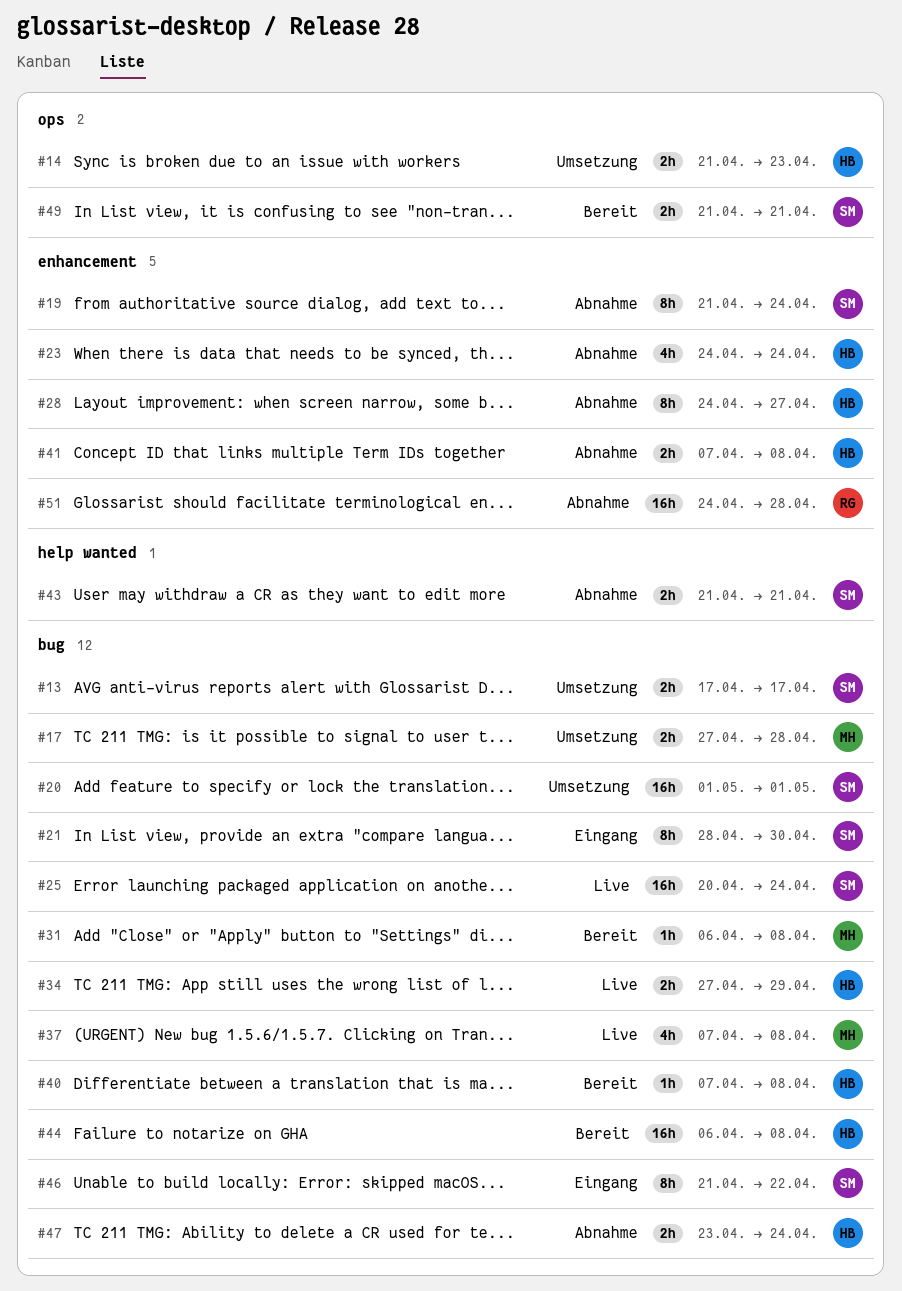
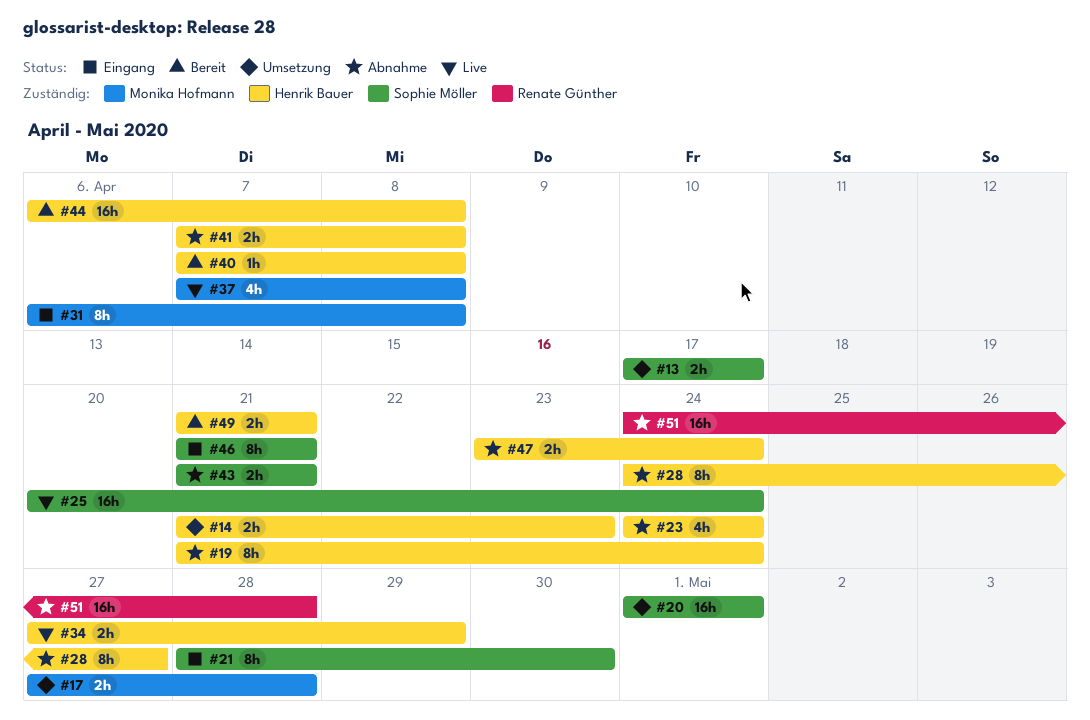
#19, owner: Sophie Möller -> Henrik Bauer
#31, status: Bereit -> Eingang
#31, estimate: 1h -> 8h
#46, due: Apr 22 -> Apr 21
#49, owner: Sophie Möller -> Henrik Bauer

